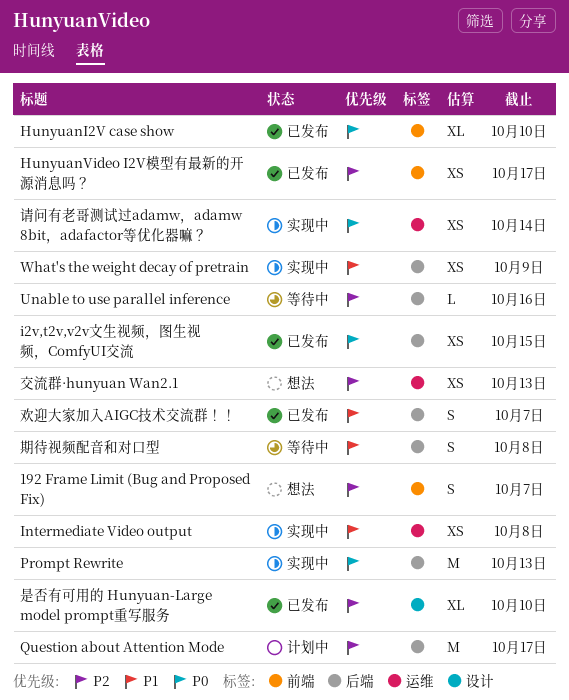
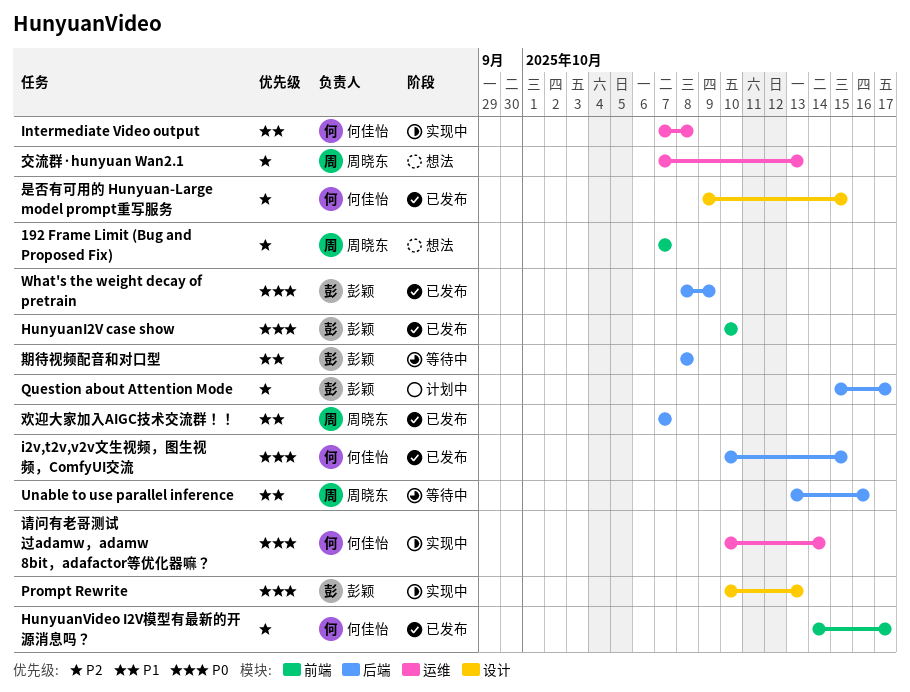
Prompt Rewrite, label: 后端 -> 设计
Unable to use parallel inference, priority: P2 -> P1
What's the weight decay of pretrain, status: 实现中 -> 已发布
What's the weight decay of pretrain, priority: P1 -> P0
是否有可用的 Hunyuan-Large model prompt重写服务, due: Oct 10 -> Oct 15

